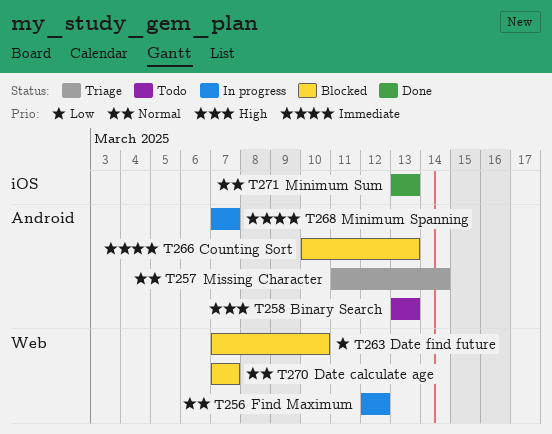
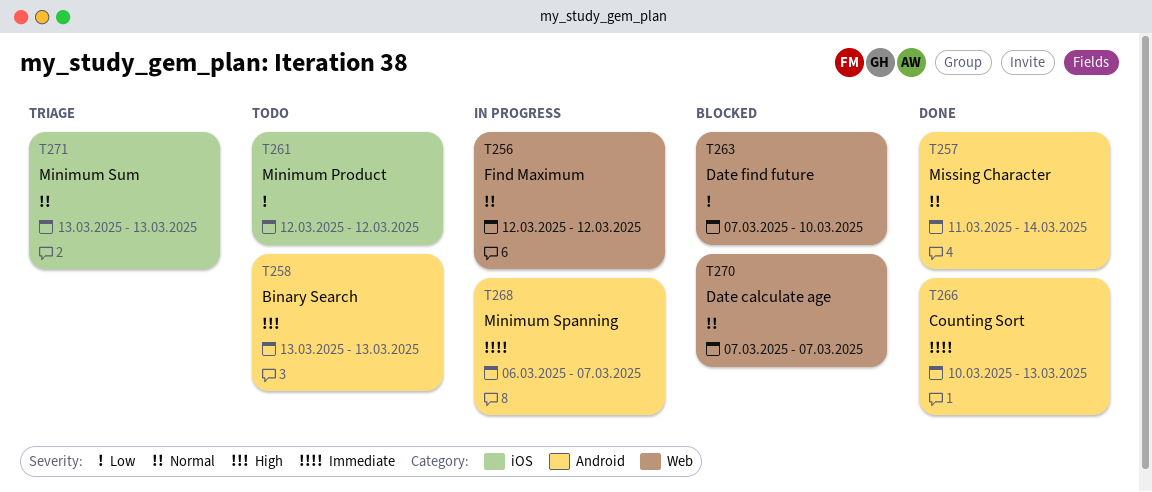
T257, status: Triage -> Done
T261: none -> present
T266, status: Blocked -> Done
T268, start: Mar 7 -> Mar 6
T271, status: Done -> Triage

